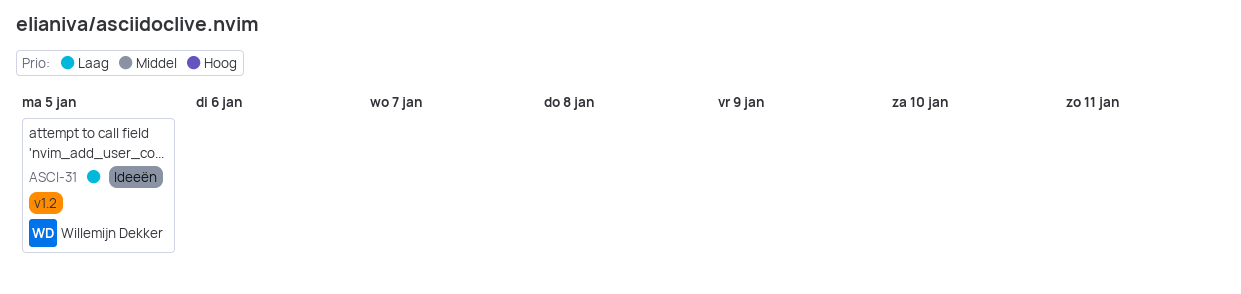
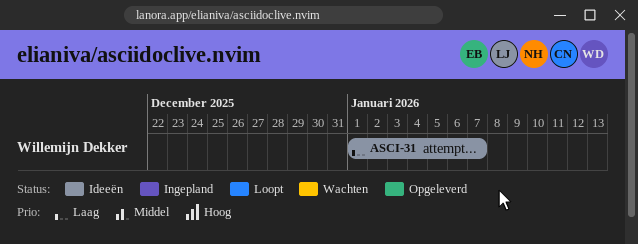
ASCI-31, due: Jan 5 -> Jan 7

